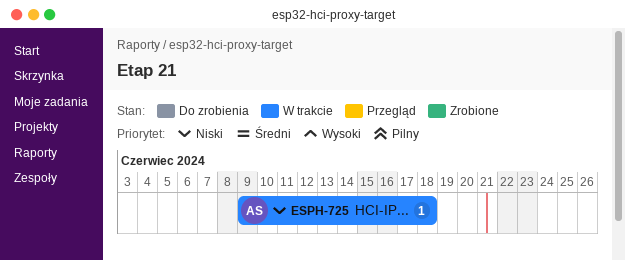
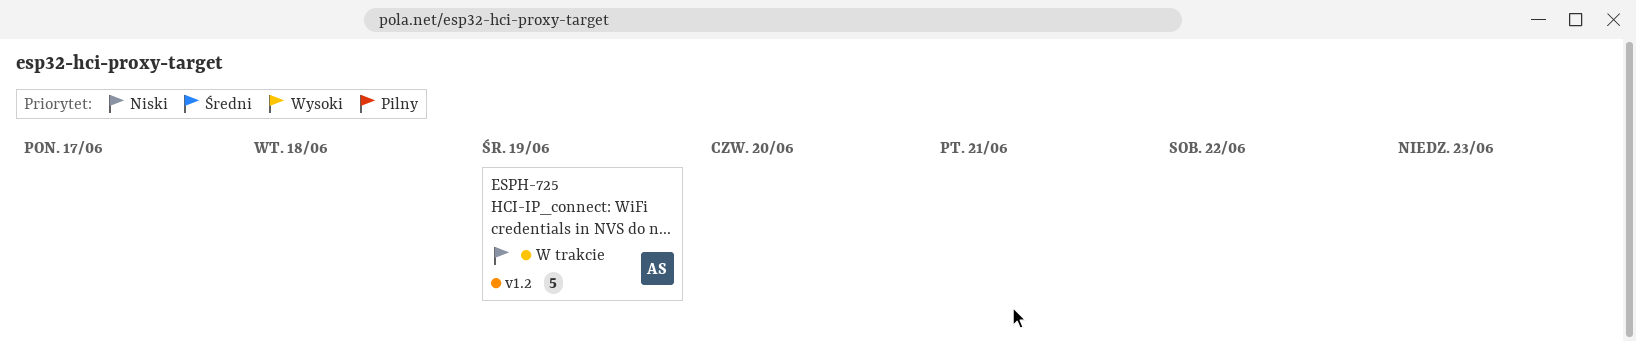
ESPH-725, estimate: 1 -> 5
ESPH-725, due: Jun 18 -> Jun 19

